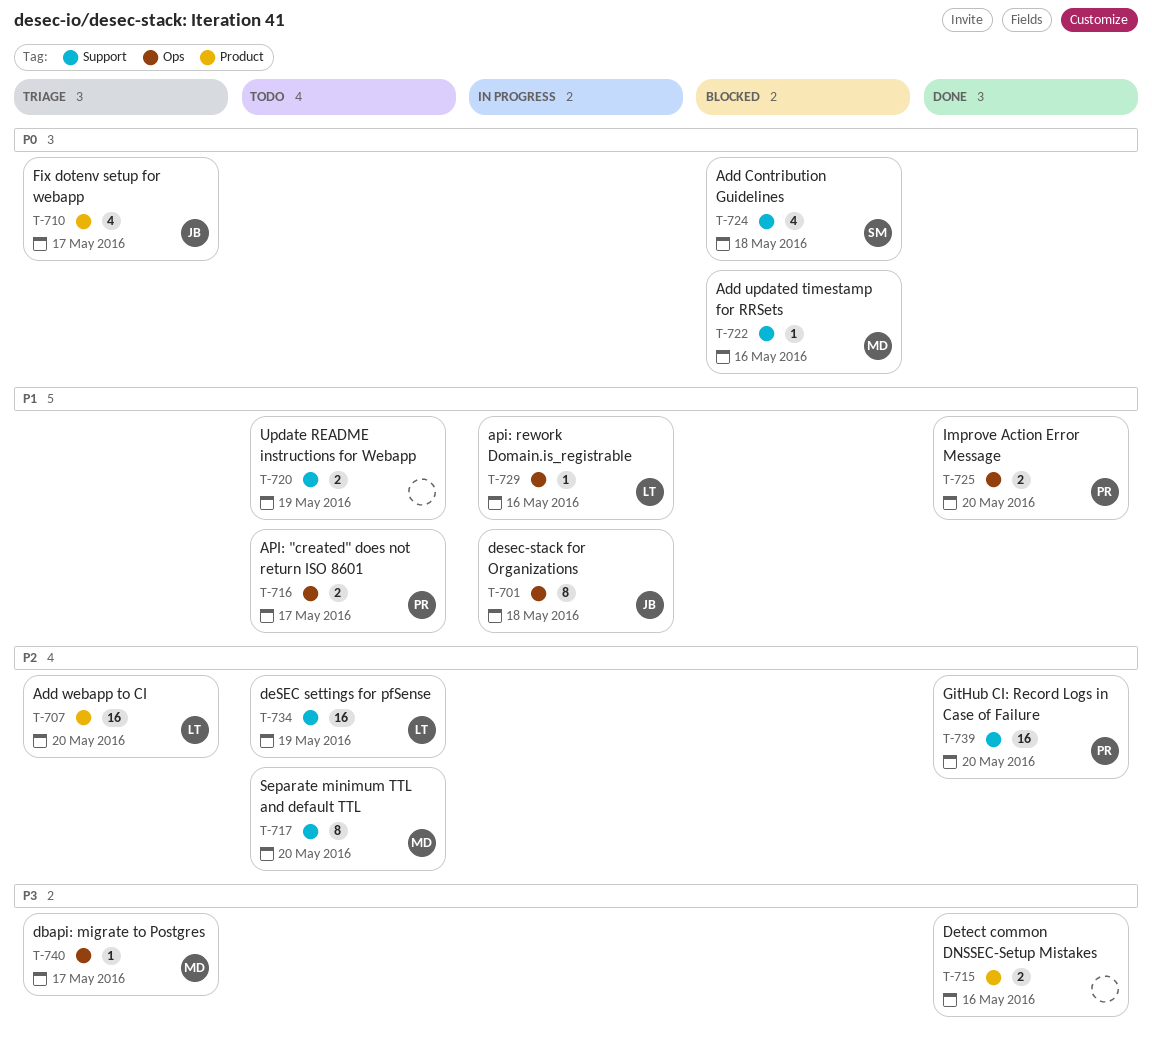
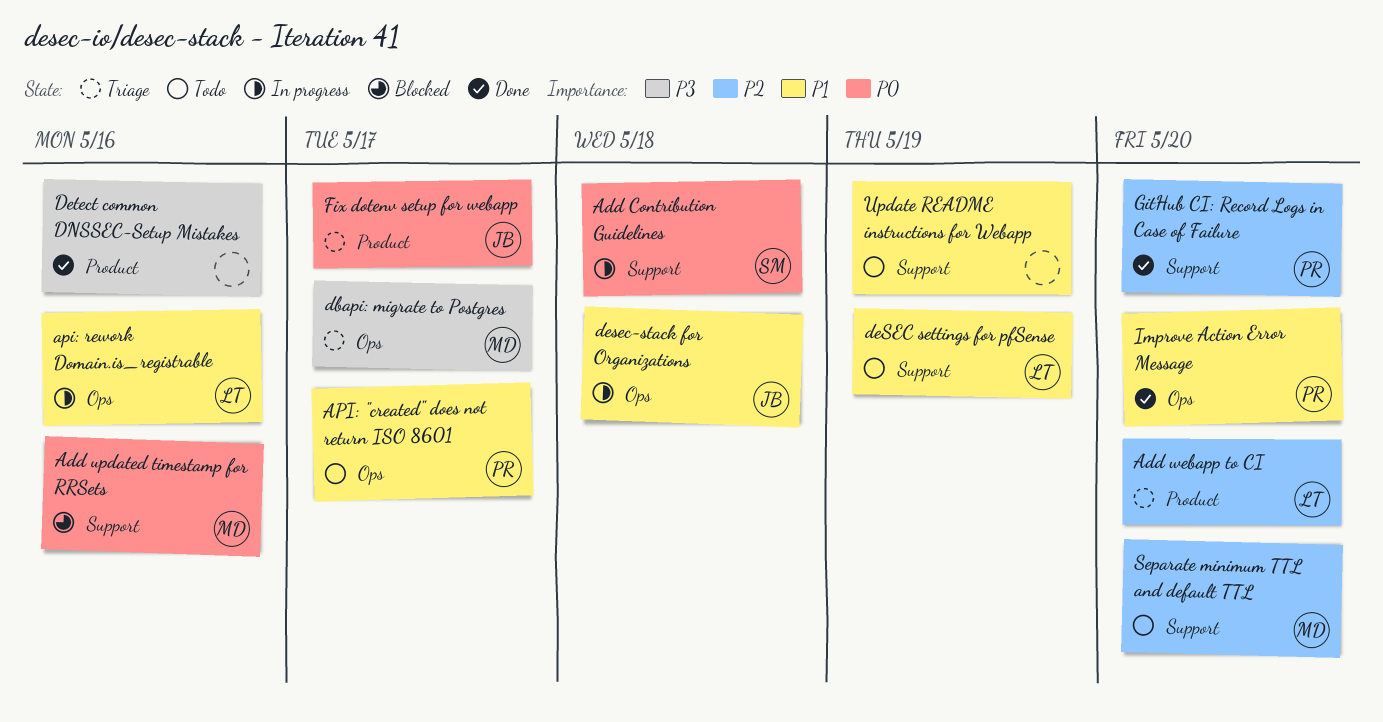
Add Contribution Guidelines, status: Blocked -> In progress
deSEC settings for pfSense, priority: P2 -> P1

